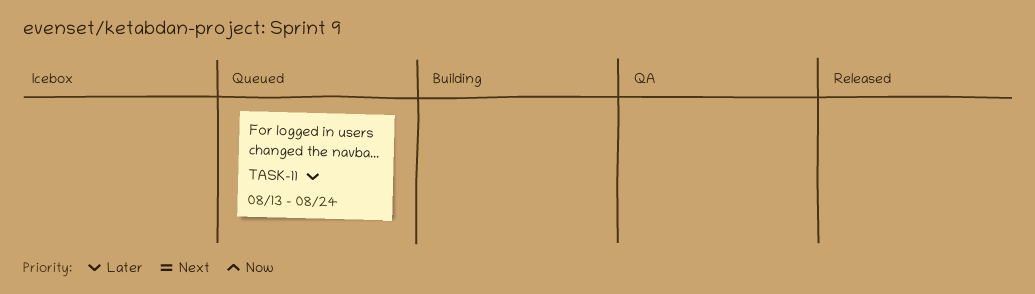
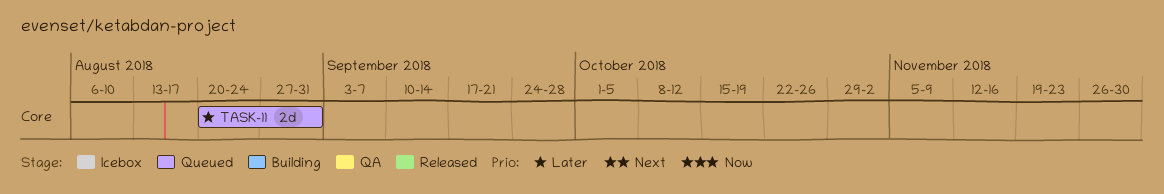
TASK-11, start: Aug 13 -> Aug 20
TASK-11, due: Aug 24 -> Aug 31

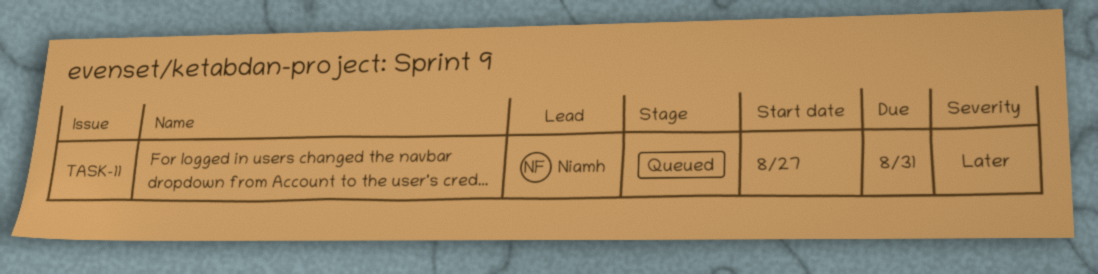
TASK-11, start: Aug 20 -> Aug 27

